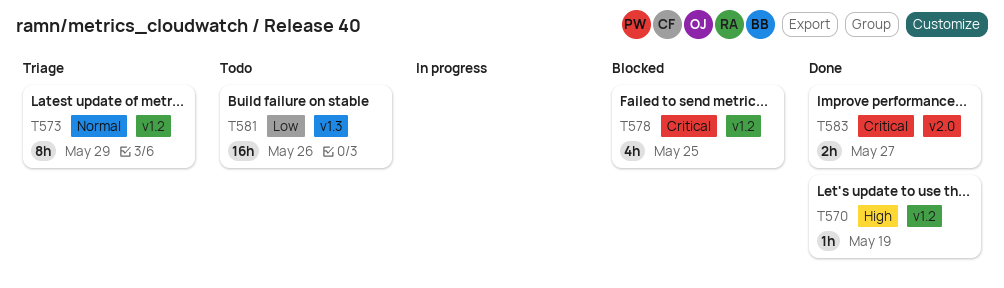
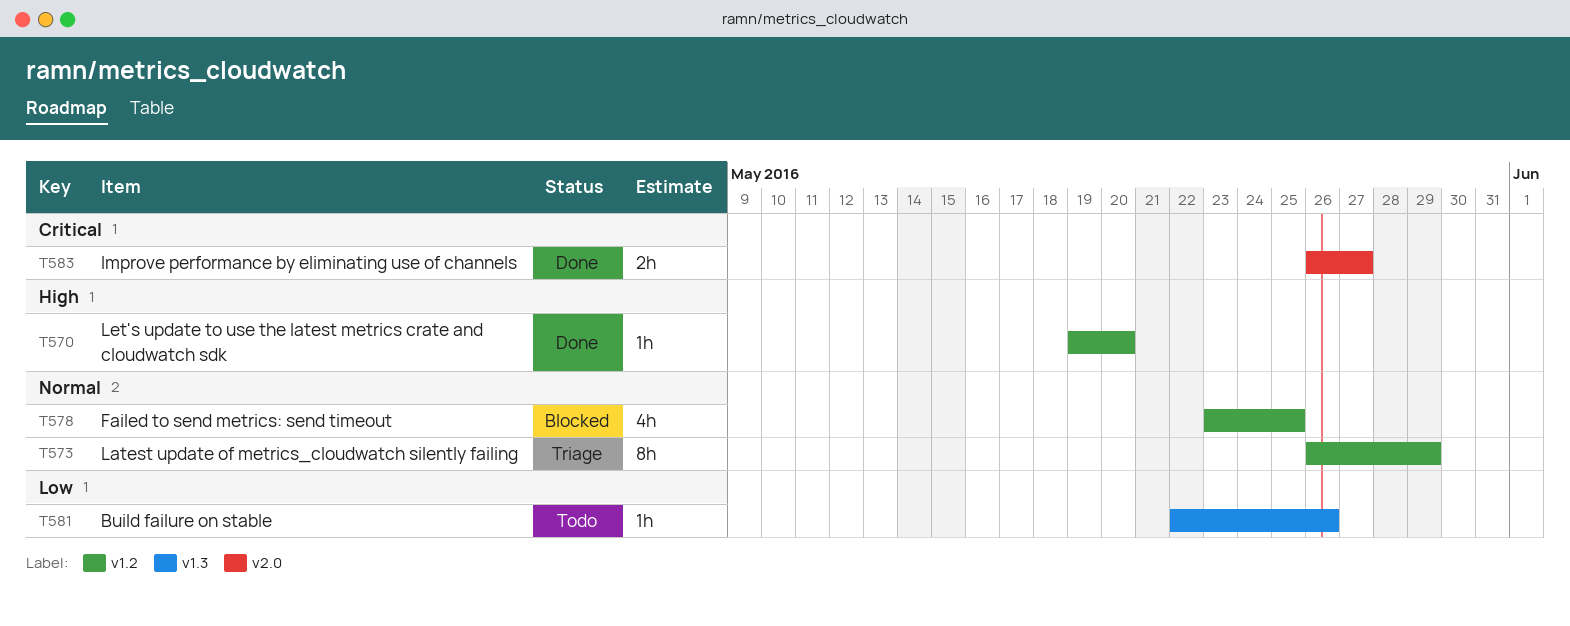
T570, due: May 19 -> May 20
T578, priority: Critical -> Normal
T581, estimate: 16h -> 1h

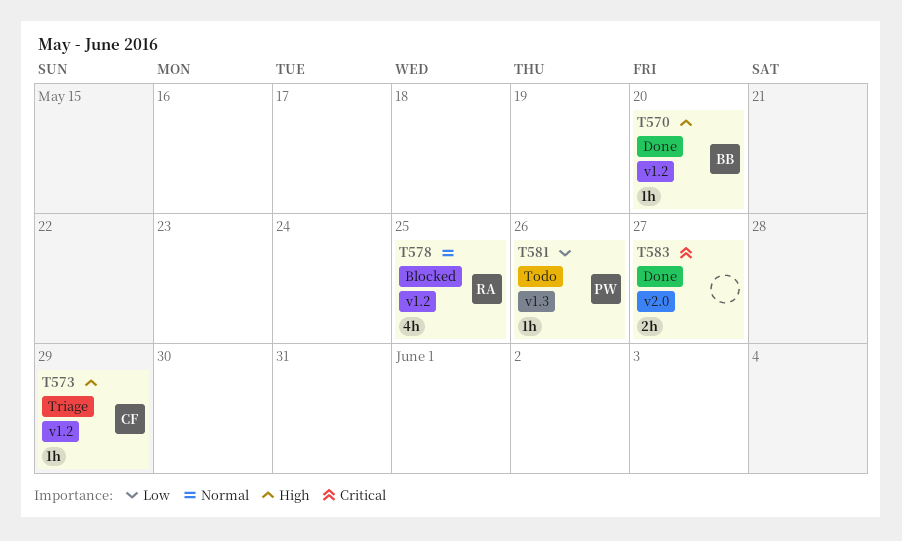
T573, priority: Normal -> High
T573, estimate: 8h -> 1h

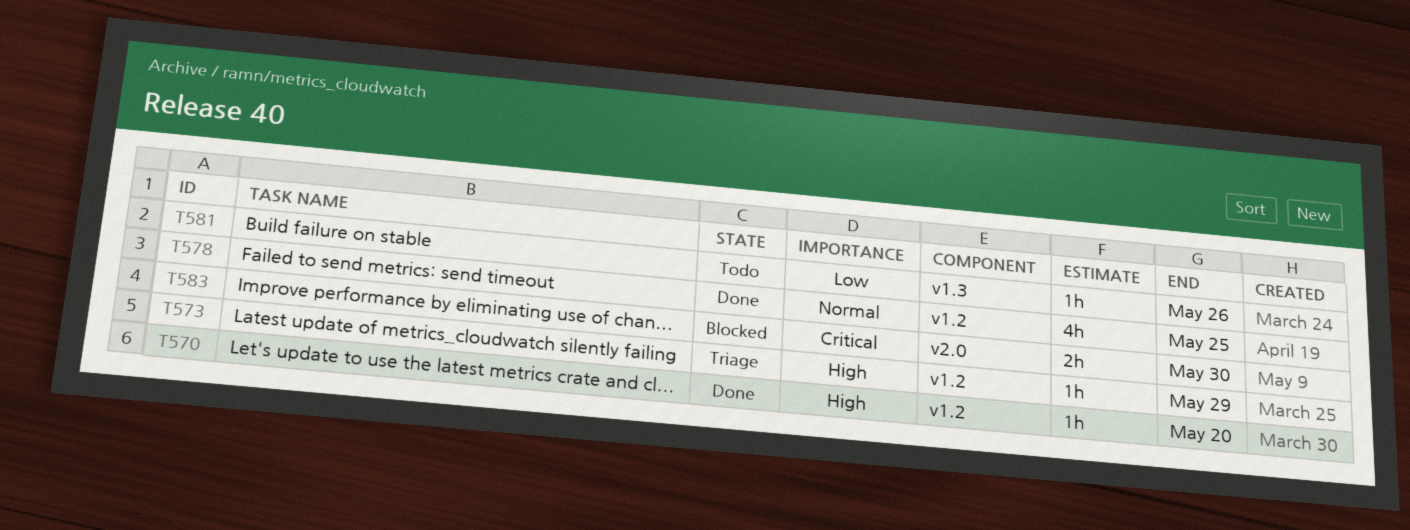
T578, status: Blocked -> Done
T583, status: Done -> Blocked
T583, due: May 27 -> May 30

